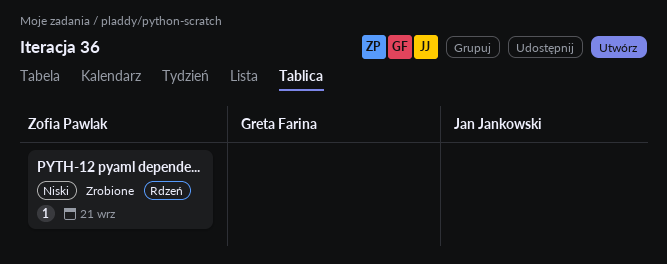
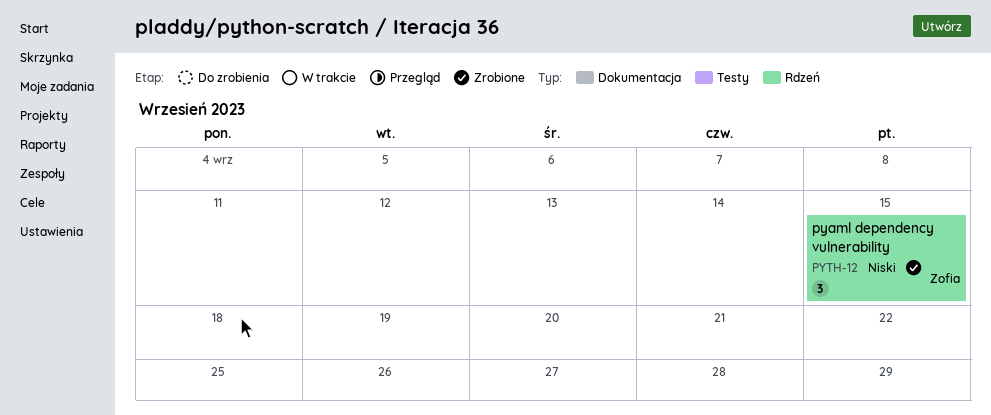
PYTH-12, estimate: 1 -> 3
PYTH-12, due: Sep 21 -> Sep 15

